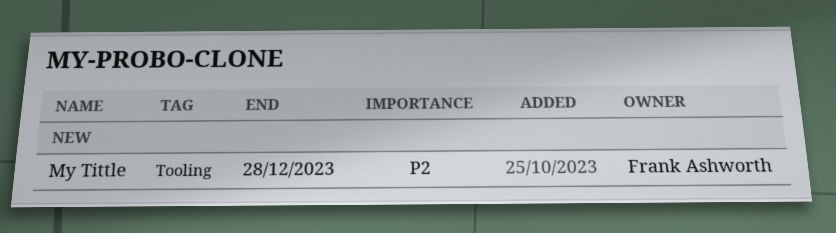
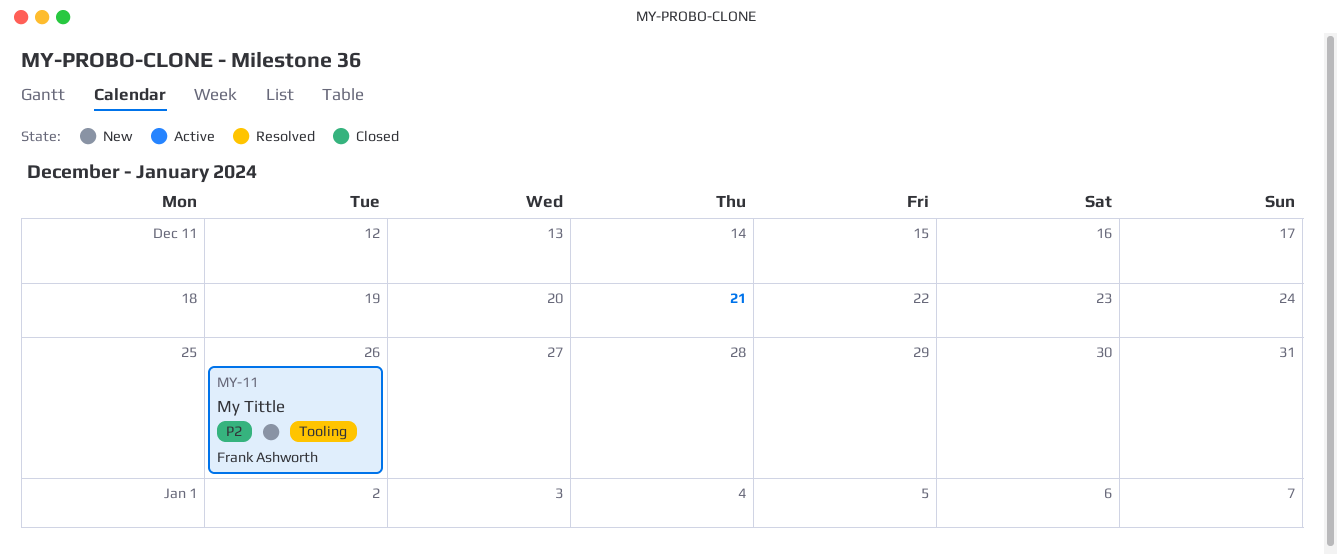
My Tittle, due: Dec 28 -> Dec 26

